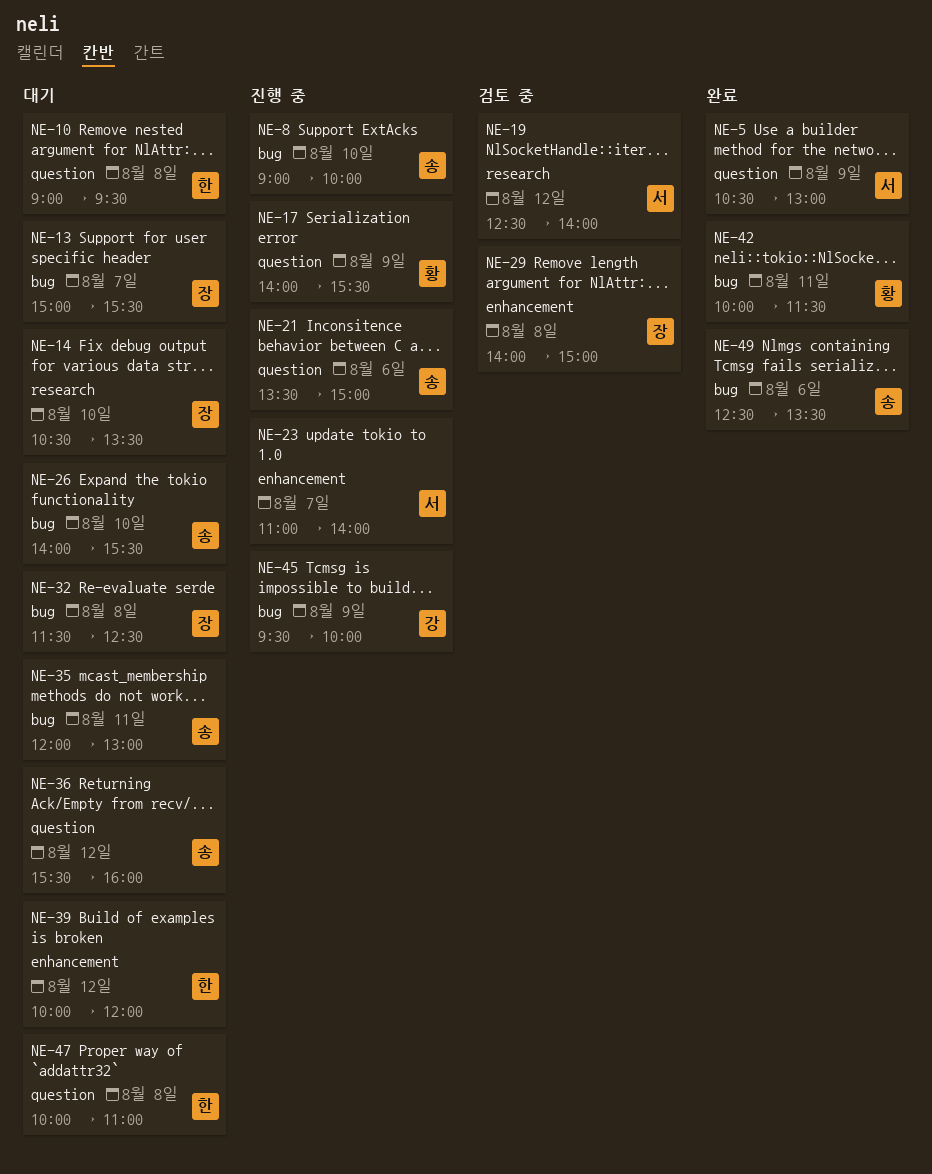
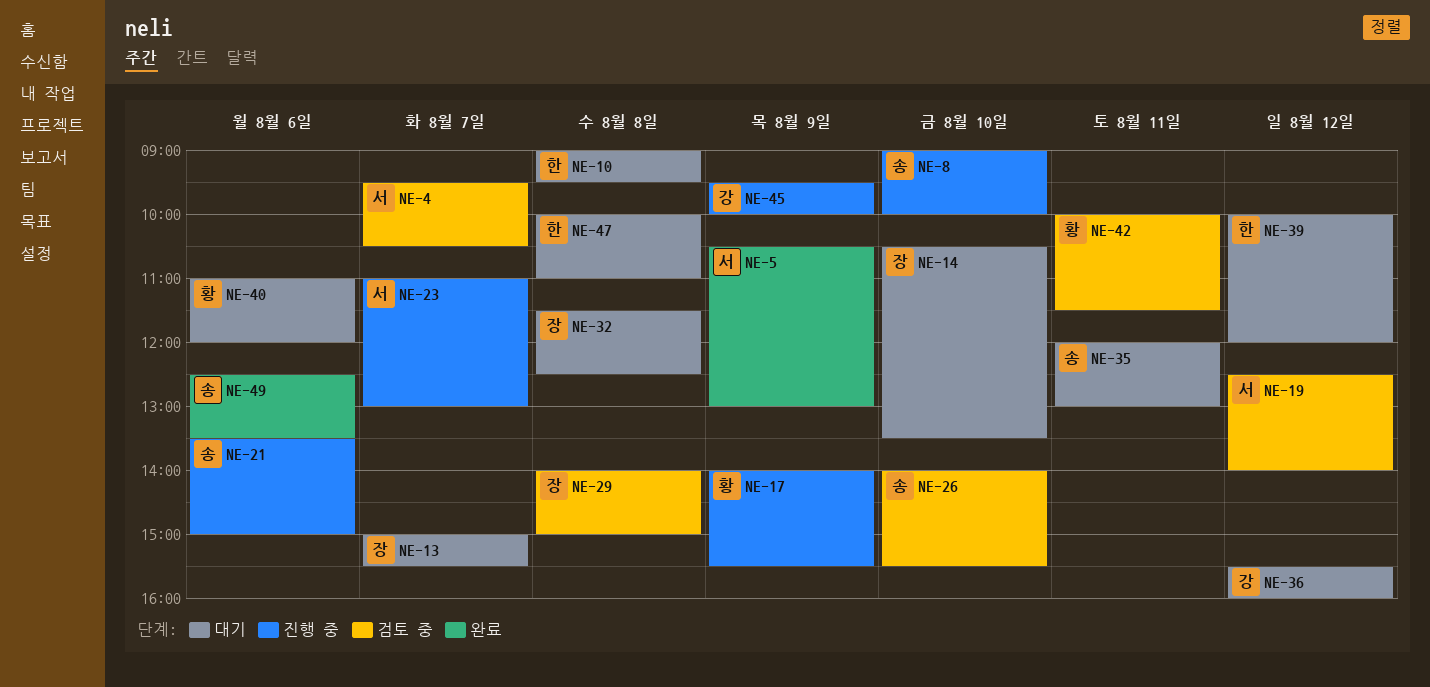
NE-4: none -> present
NE-23, ends: 14:00 -> 13:00
NE-26, status: 대기 -> 검토 중
NE-36, owner: 송 -> 강
NE-40: none -> present
NE-42, status: 완료 -> 검토 중

